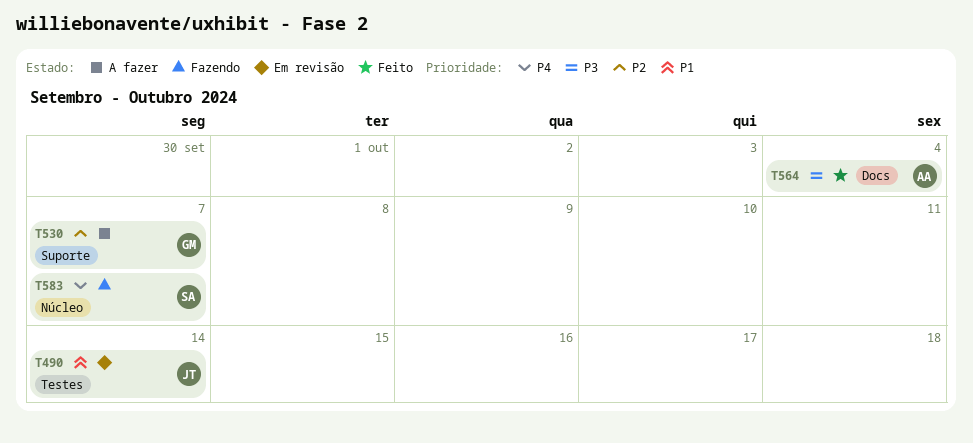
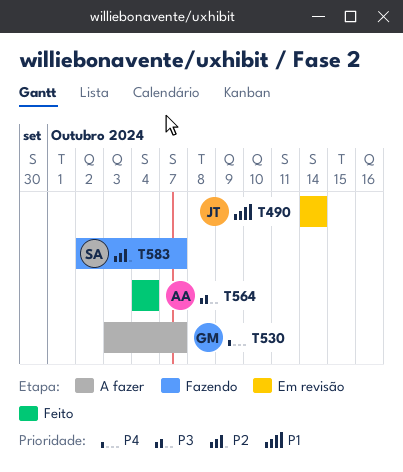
T530, priority: P2 -> P4
T583, priority: P4 -> P2

